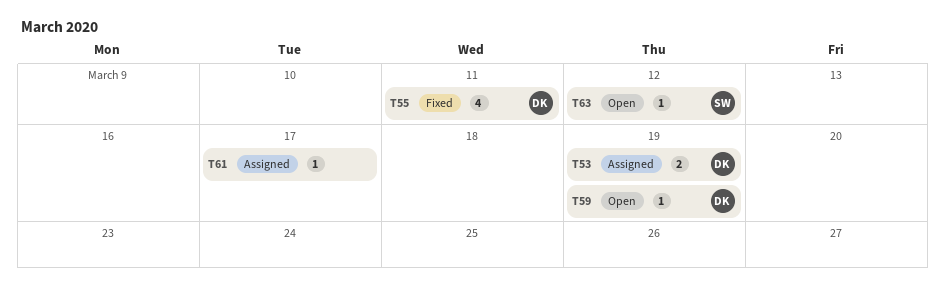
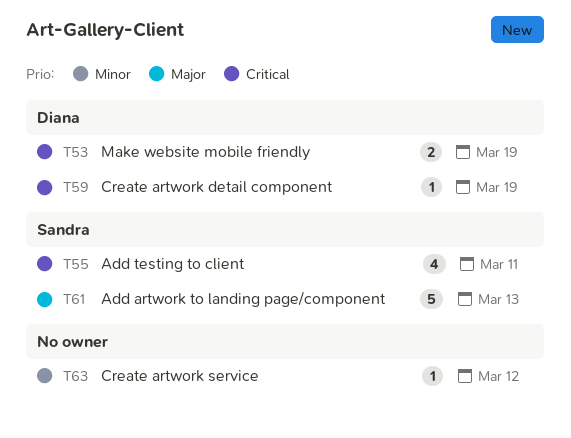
T55, owner: Diana -> Sandra
T61, owner: none -> Sandra
T61, estimate: 1 -> 5
T61, due: Mar 17 -> Mar 13
T63, owner: Sandra -> none

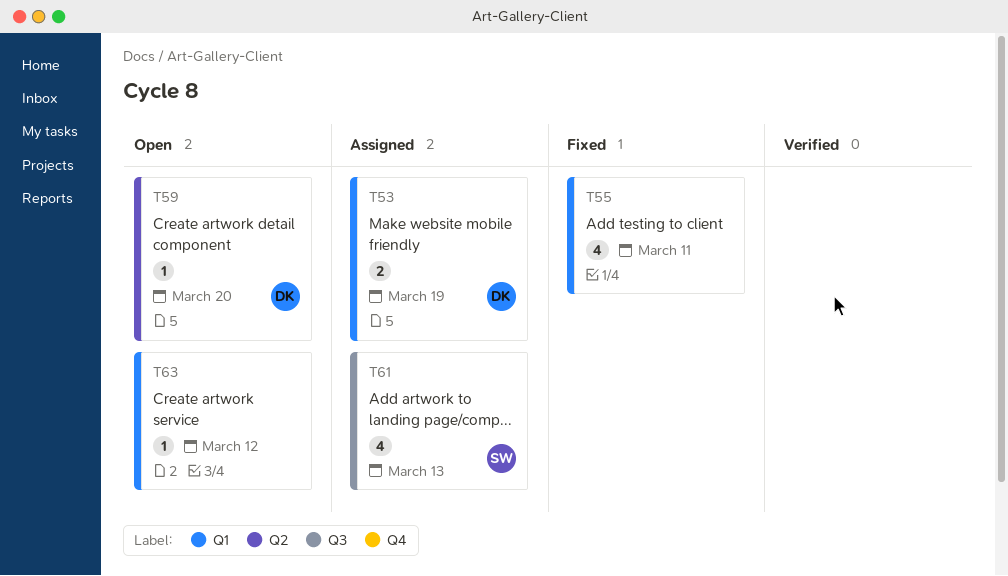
T55, owner: Sandra -> none
T59, due: Mar 19 -> Mar 20
T61, estimate: 5 -> 4

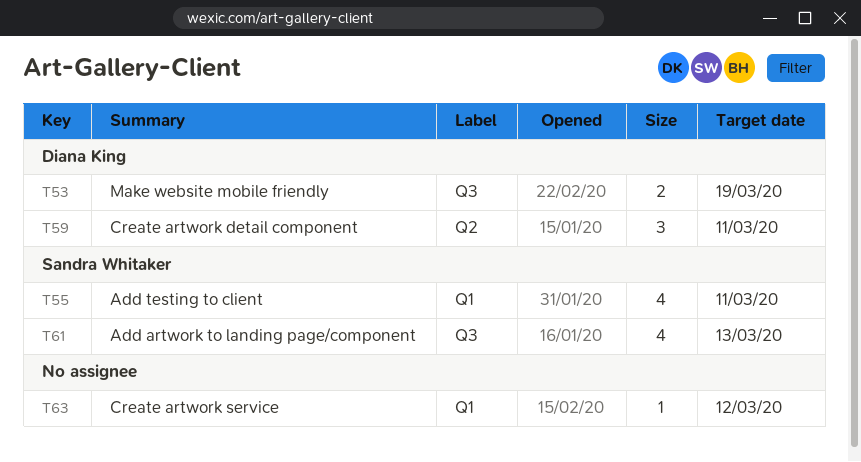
T53, label: Q1 -> Q3
T55, owner: none -> Sandra Whitaker
T59, estimate: 1 -> 3
T59, due: Mar 20 -> Mar 11

